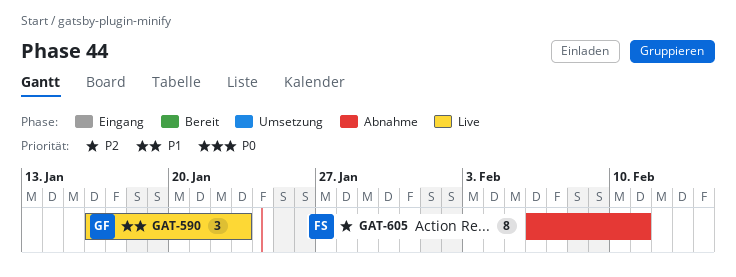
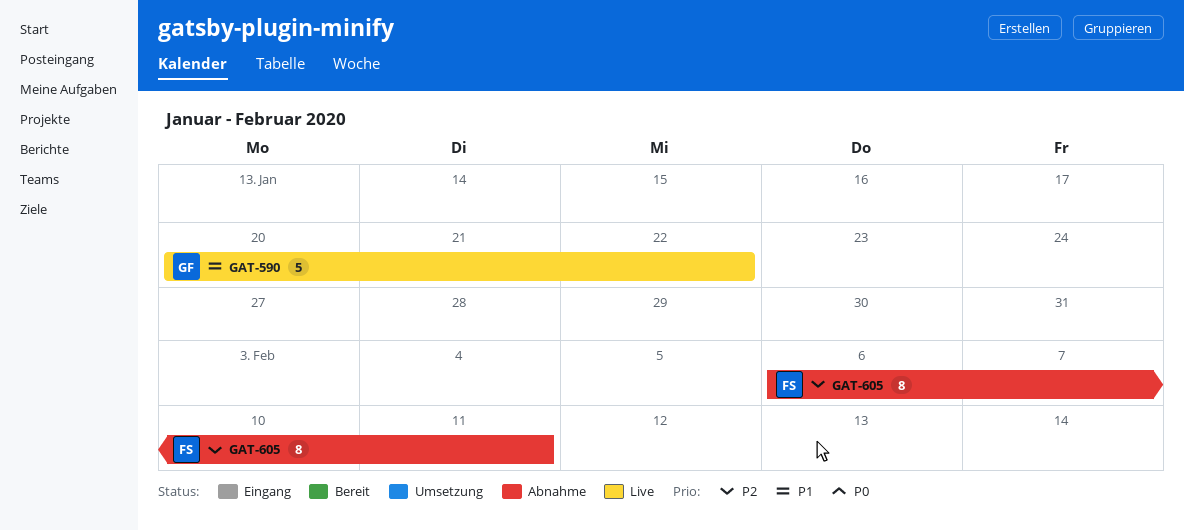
GAT-590, estimate: 3 -> 5
GAT-590, start: Jan 16 -> Jan 20
GAT-590, due: Jan 23 -> Jan 22

